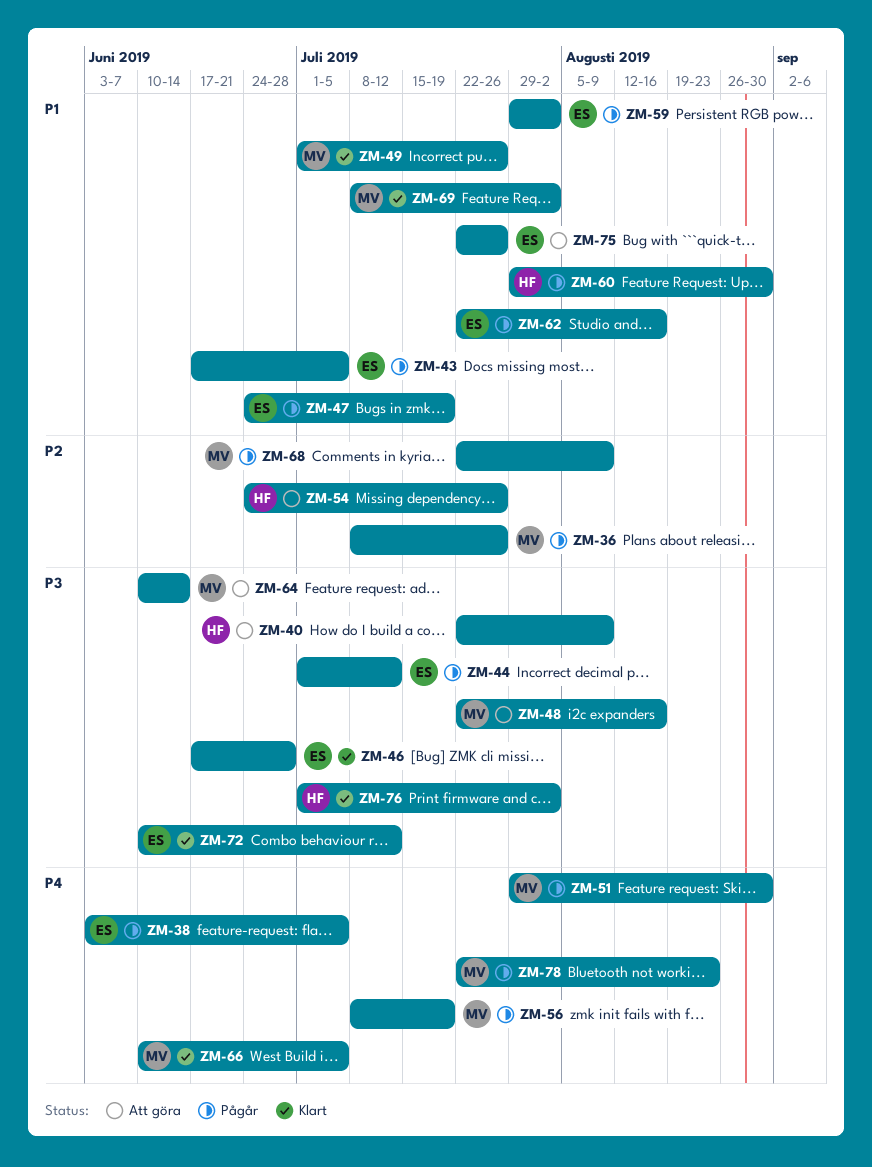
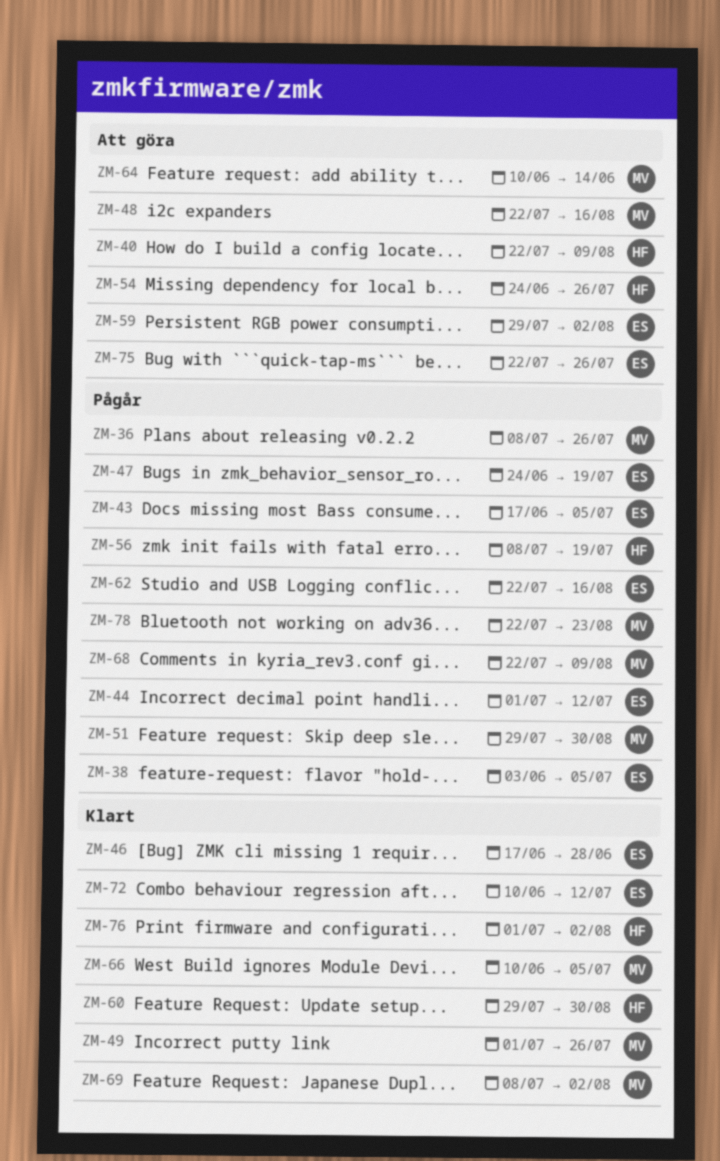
ZM-56, owner: MV -> HF
ZM-59, status: Pågår -> Att göra
ZM-60, status: Pågår -> Klart

